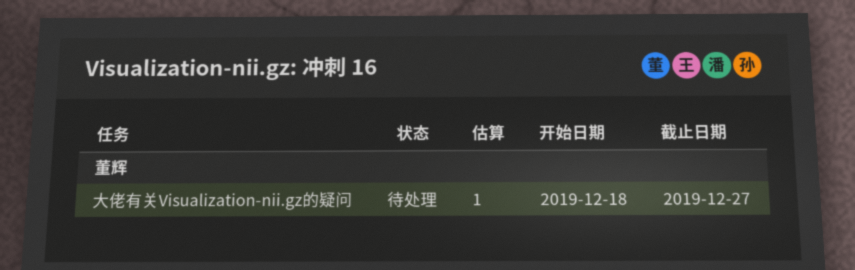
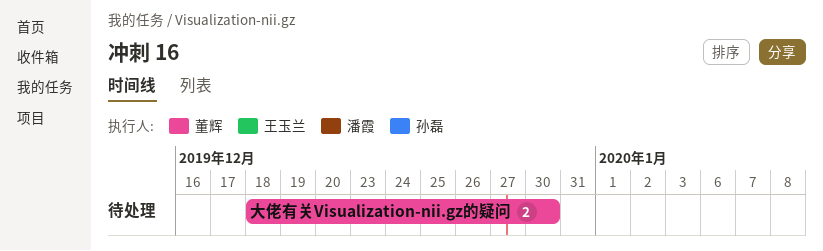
大佬有关Visualization-nii.gz的疑问, estimate: 1 -> 2
大佬有关Visualization-nii.gz的疑问, due: Dec 27 -> Dec 30

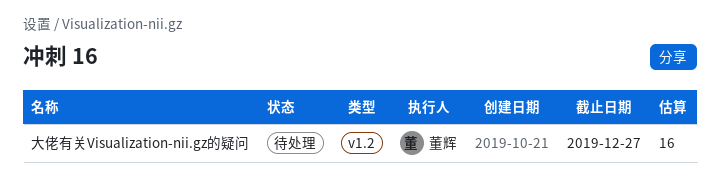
大佬有关Visualization-nii.gz的疑问, estimate: 2 -> 16
大佬有关Visualization-nii.gz的疑问, due: Dec 30 -> Dec 27

